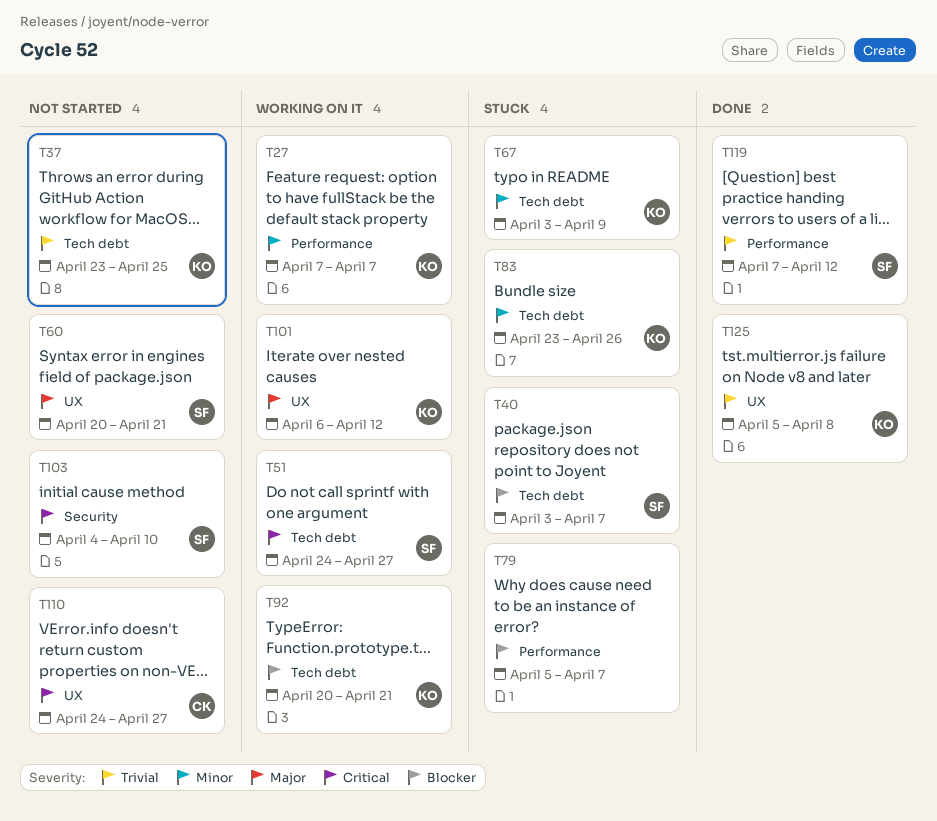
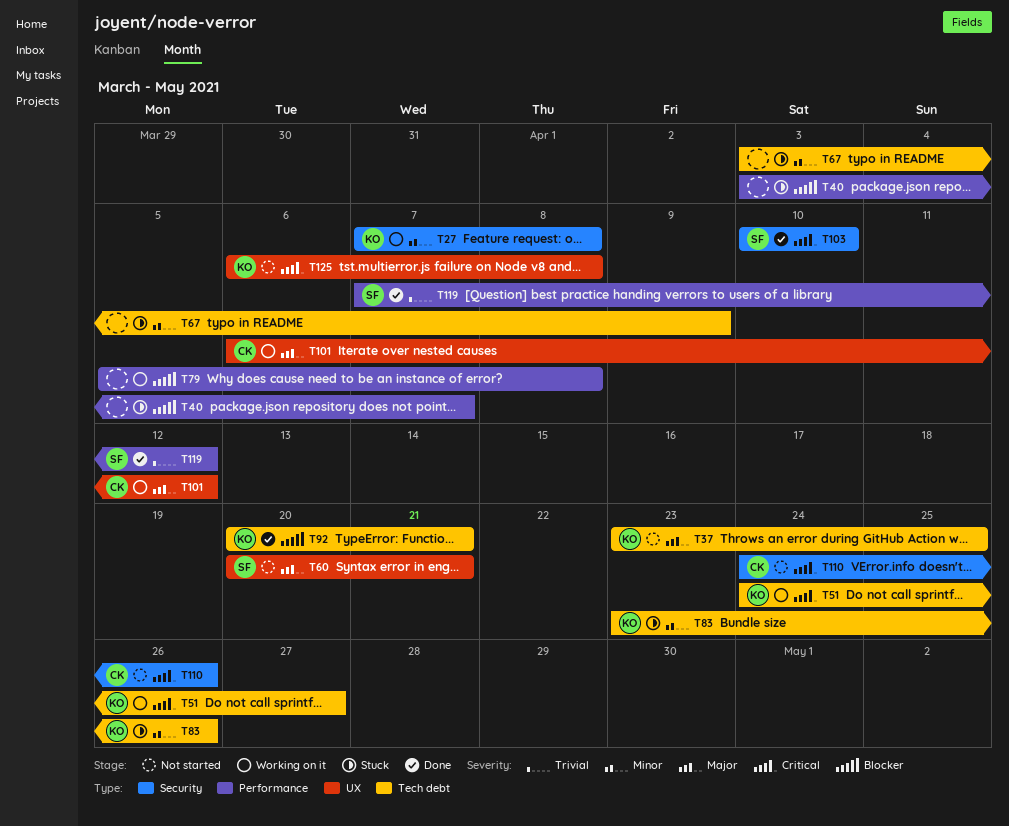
T27, label: Performance -> Security
T27, due: Apr 7 -> Apr 8
T37, priority: Trivial -> Major
T40, owner: SF -> none
T40, label: Tech debt -> Performance
T51, owner: SF -> KO
T67, owner: KO -> none
T79, status: Stuck -> Working on it
T79, due: Apr 7 -> Apr 8
T92, status: Working on it -> Done
T101, owner: KO -> CK
T103, status: Not started -> Done
T103, start: Apr 4 -> Apr 10
T110, label: UX -> Security
T110, due: Apr 27 -> Apr 26
T125, status: Done -> Not started
T125, priority: Trivial -> Critical
T125, start: Apr 5 -> Apr 6

